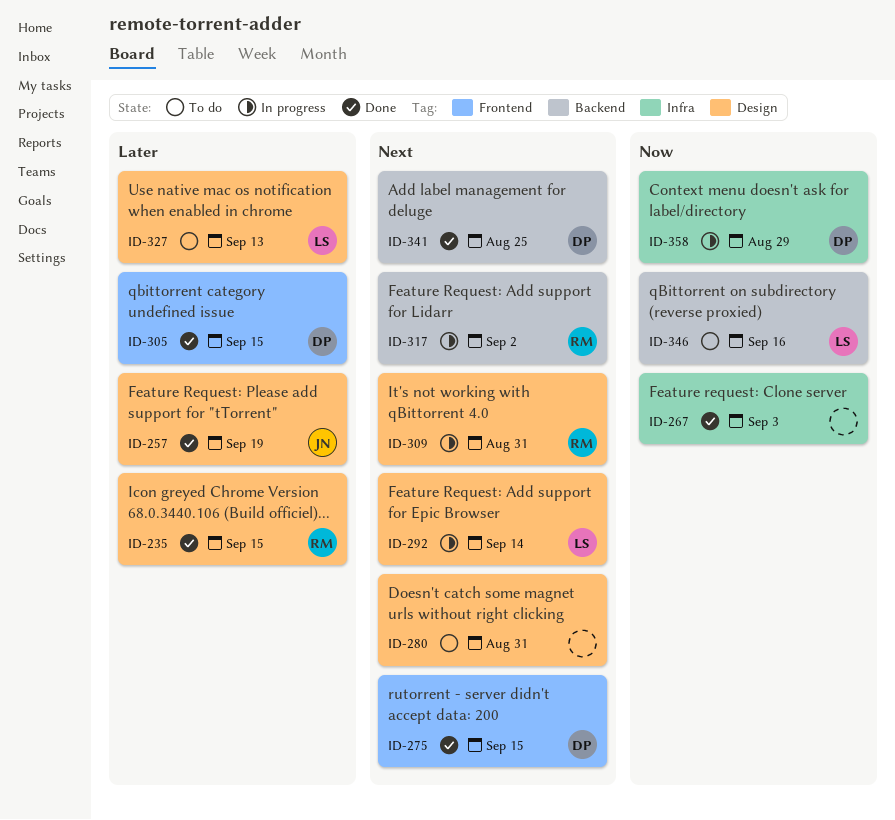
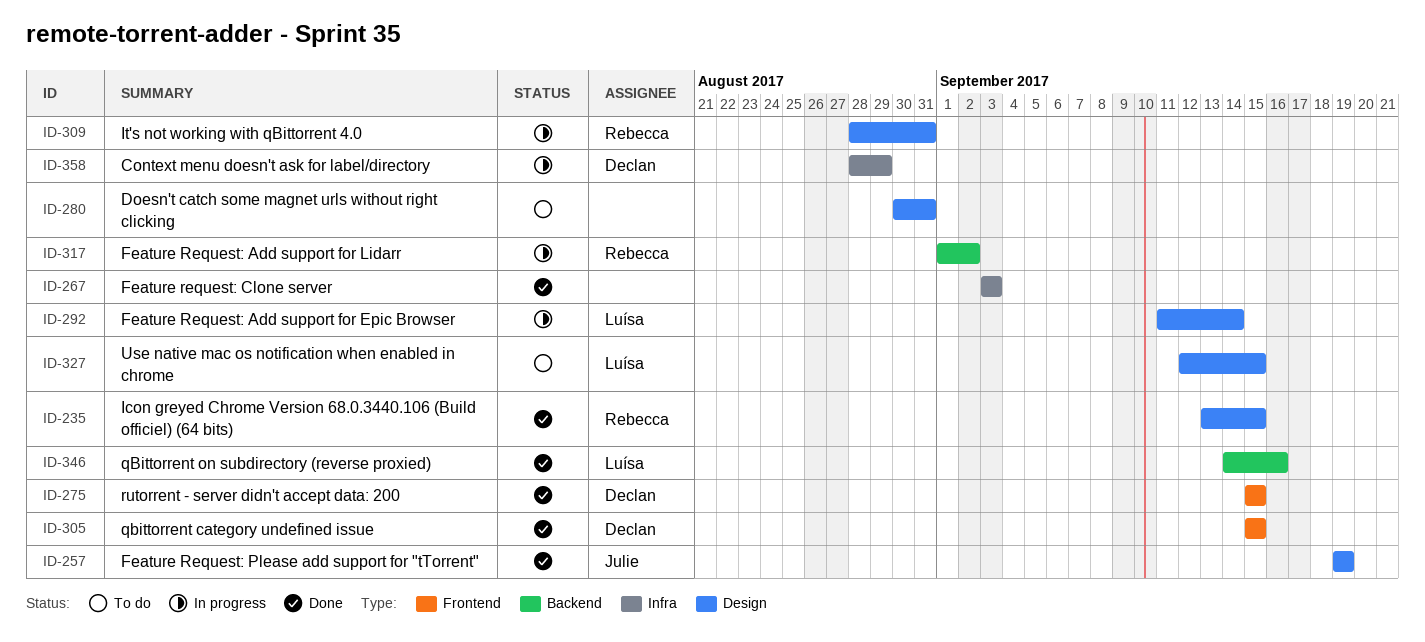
ID-327, due: Sep 13 -> Sep 15
ID-341: present -> none
ID-346, status: To do -> Done

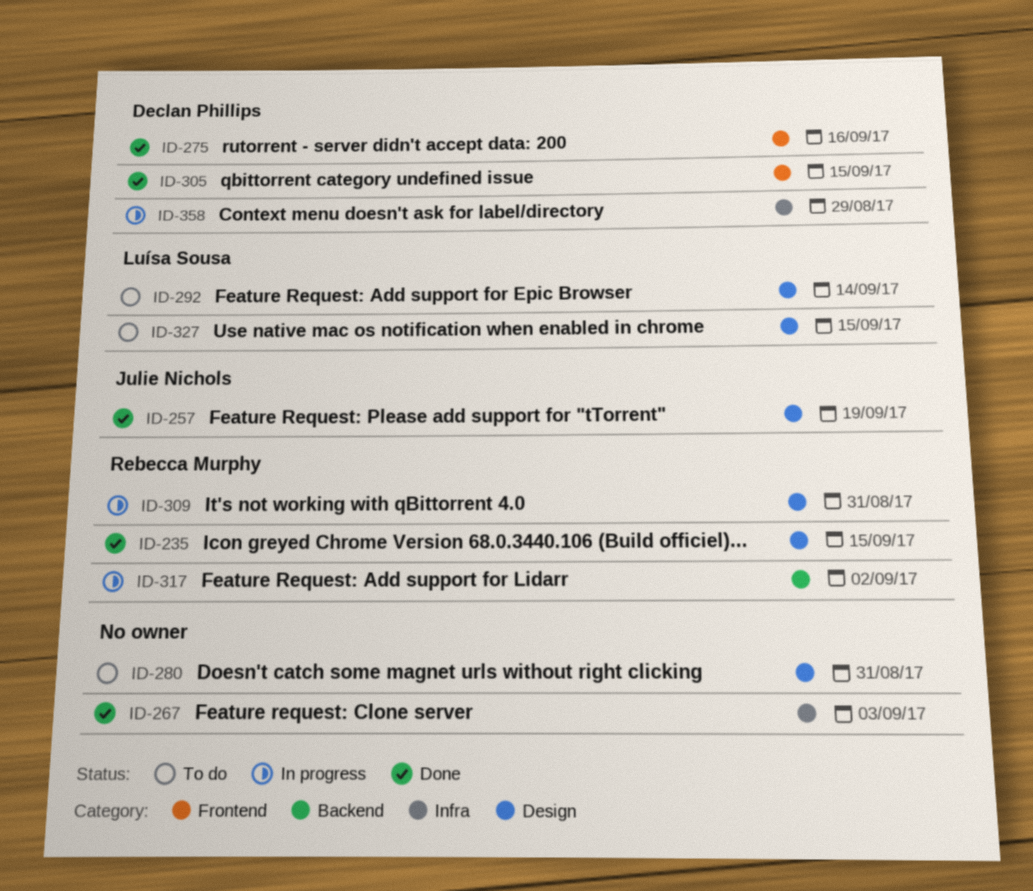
ID-275, due: Sep 15 -> Sep 16
ID-292, status: In progress -> To do
ID-346: present -> none

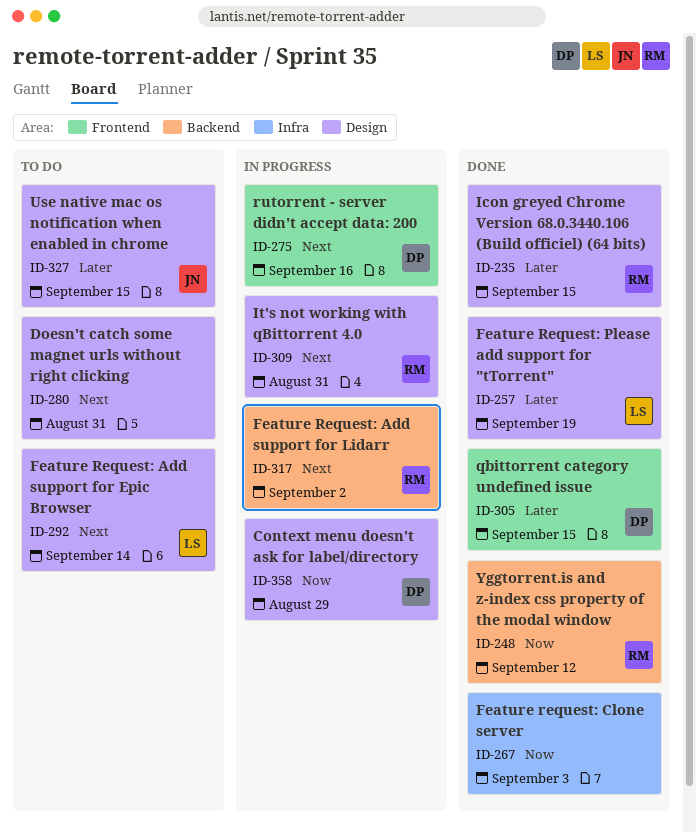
ID-248: none -> present
ID-257, owner: Julie Nichols -> Luísa Sousa
ID-275, status: Done -> In progress
ID-327, owner: Luísa Sousa -> Julie Nichols
ID-358, label: Infra -> Design

